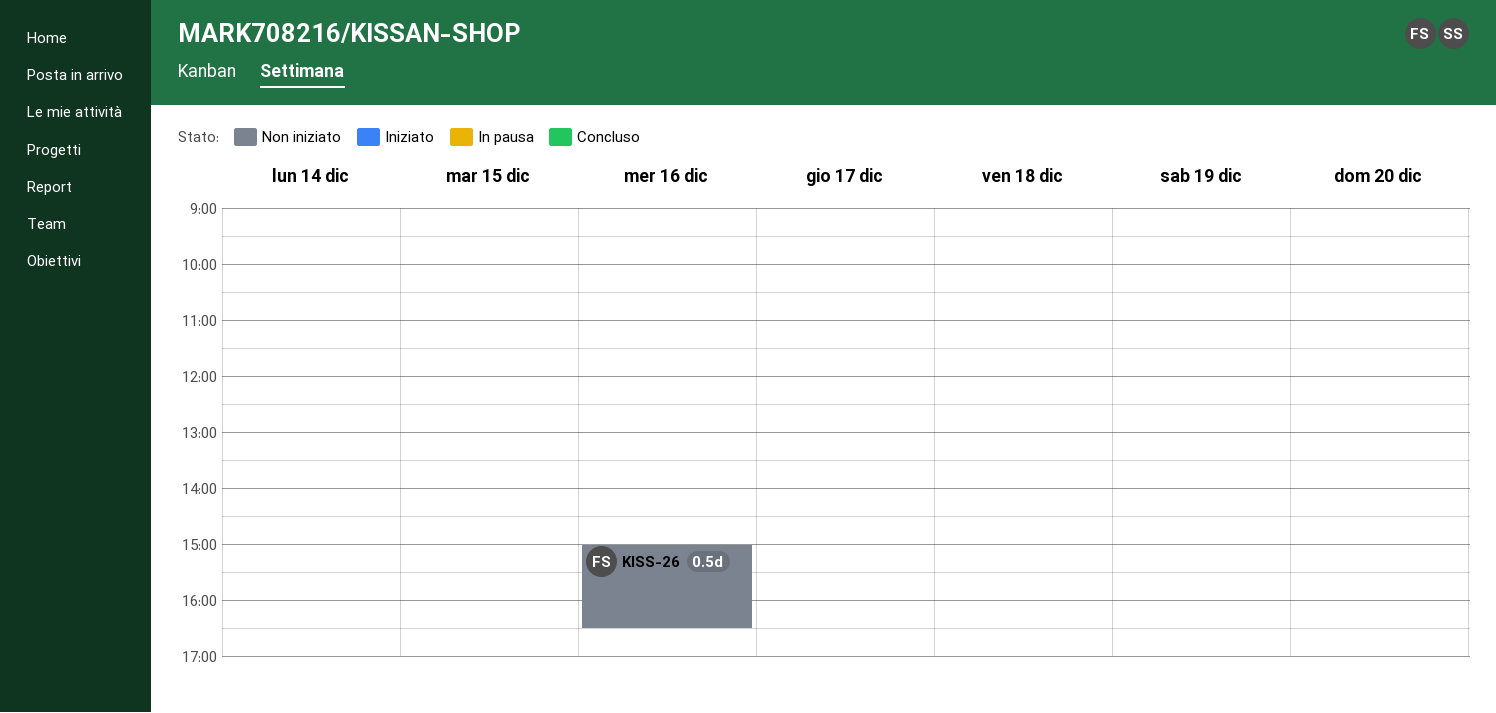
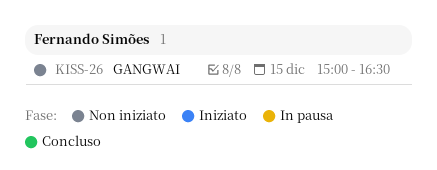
KISS-26, day: Dec 16 -> Dec 15

